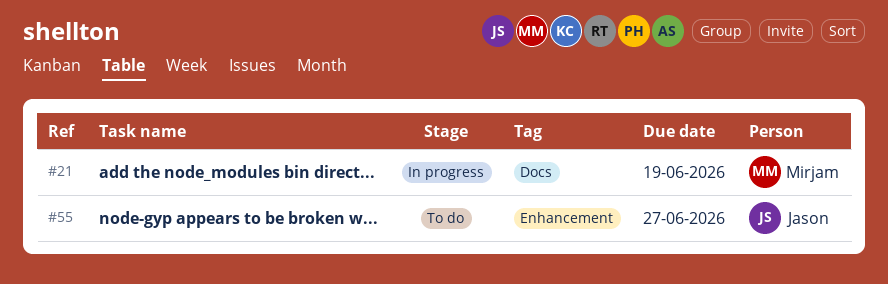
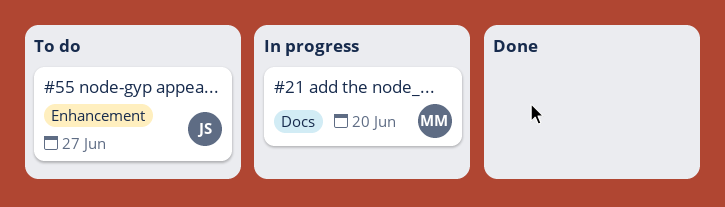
#21, due: Jun 19 -> Jun 20

